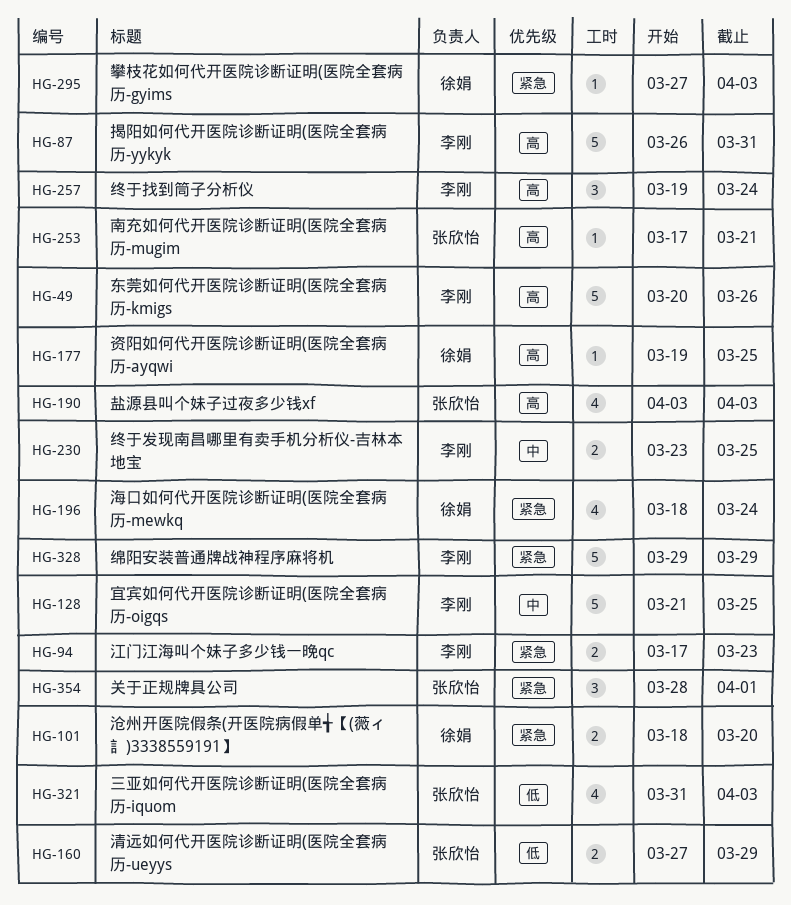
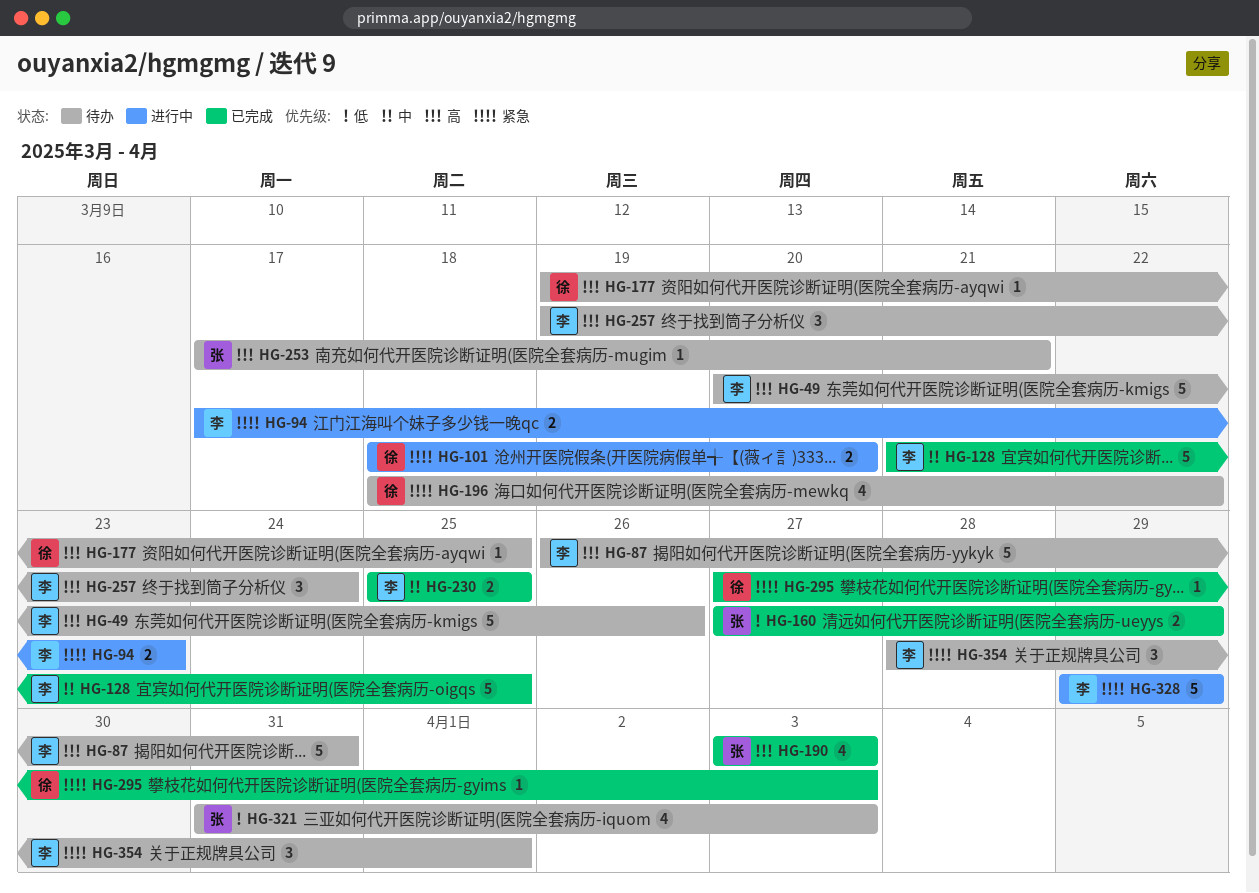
HG-196, due: Mar 24 -> Mar 22
HG-230, start: Mar 23 -> Mar 25
HG-354, owner: 张欣怡 -> 李刚

